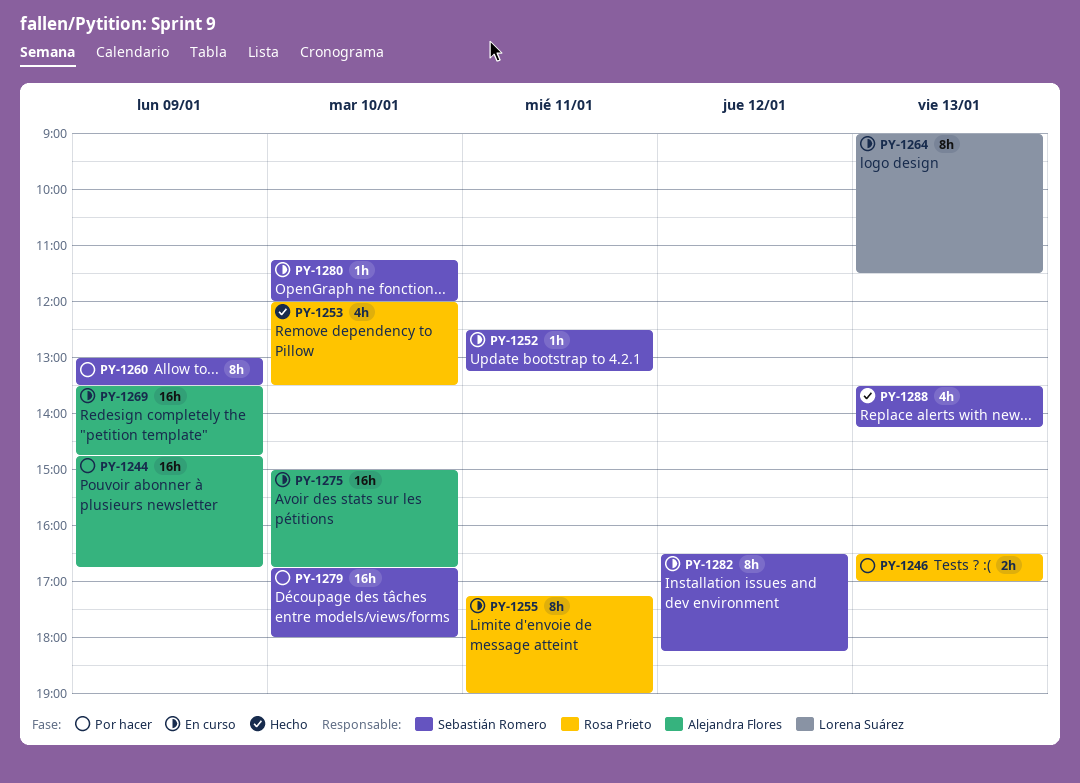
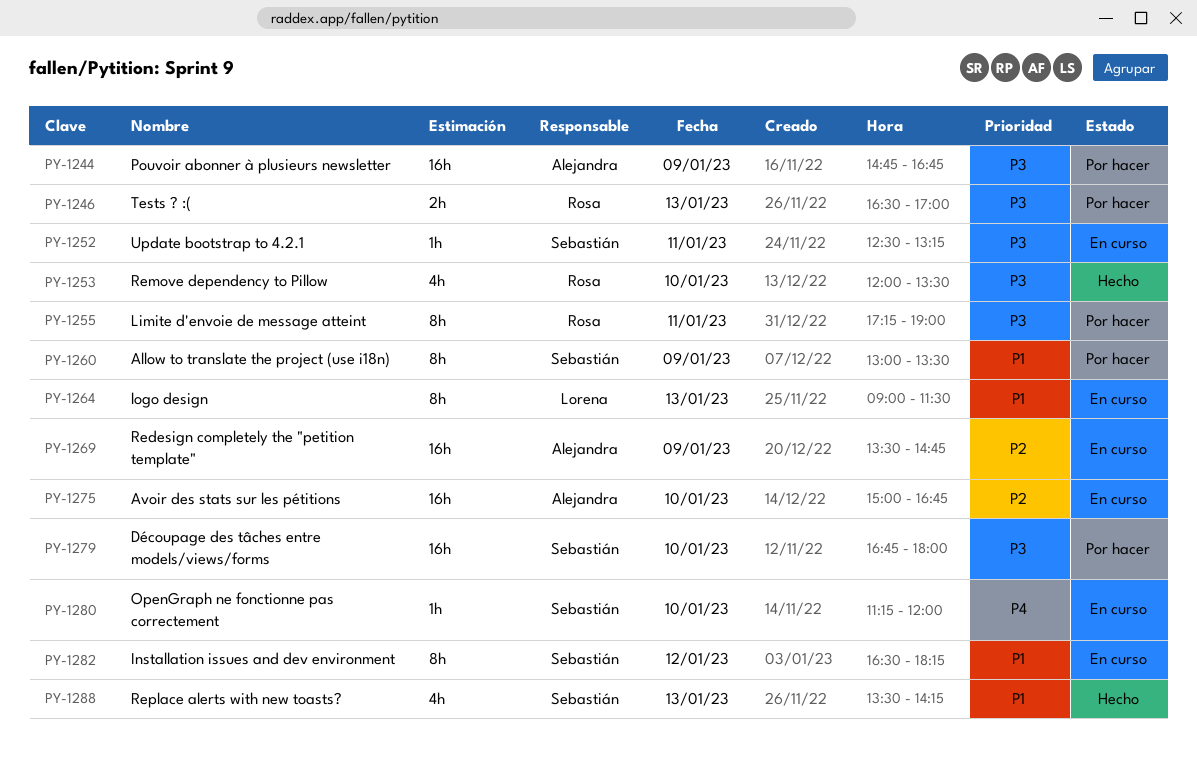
PY-1255, status: En curso -> Por hacer

